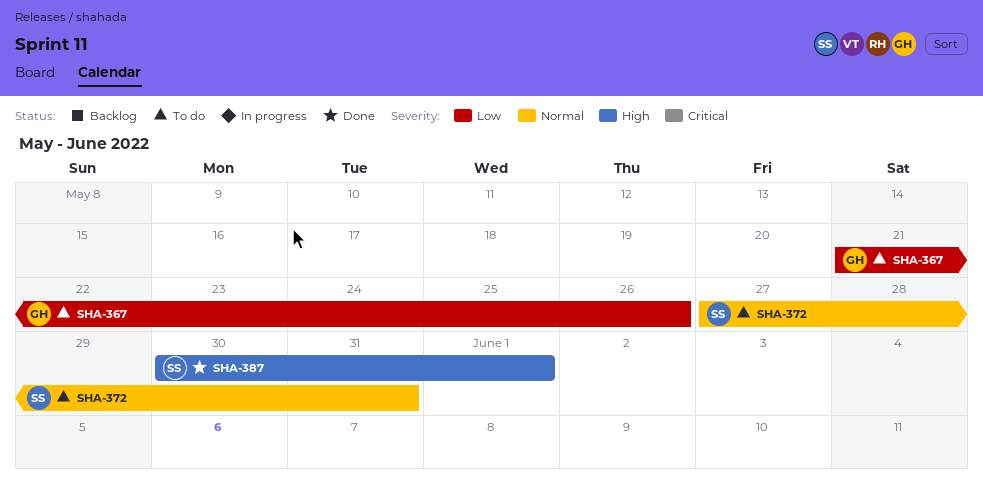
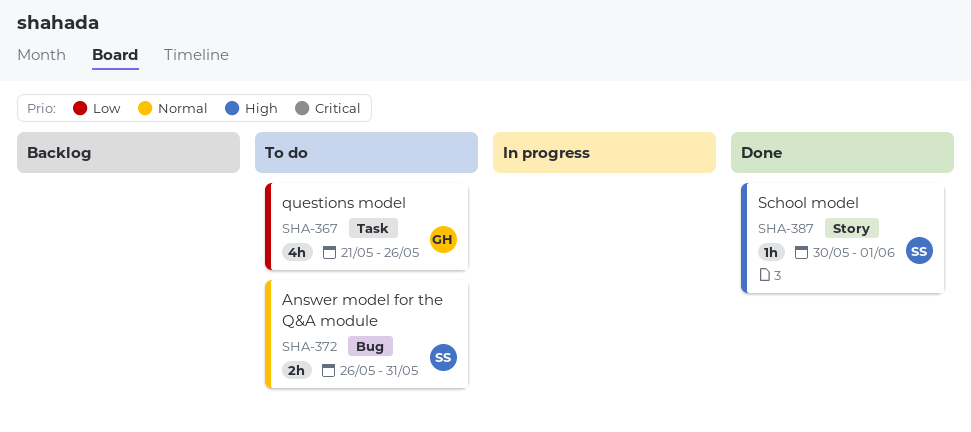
SHA-372, start: May 27 -> May 26

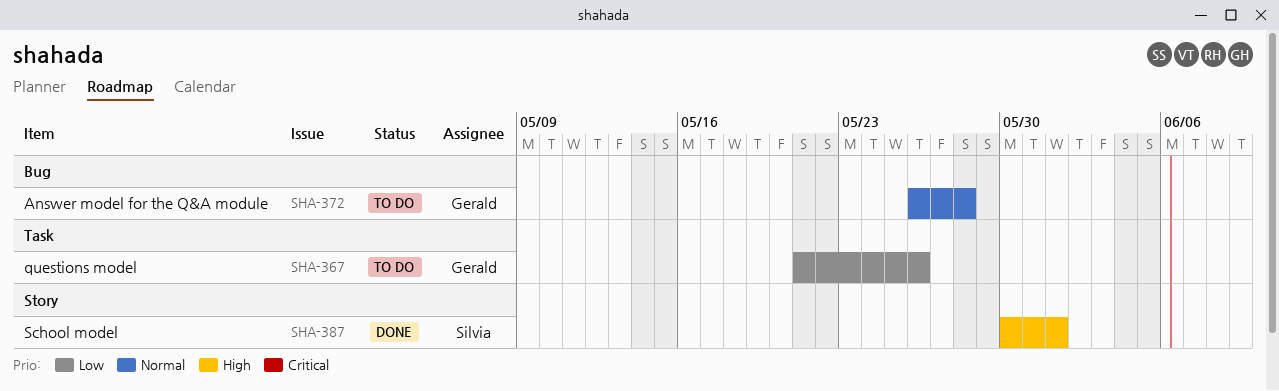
SHA-372, owner: Silvia -> Gerald
SHA-372, due: May 31 -> May 28

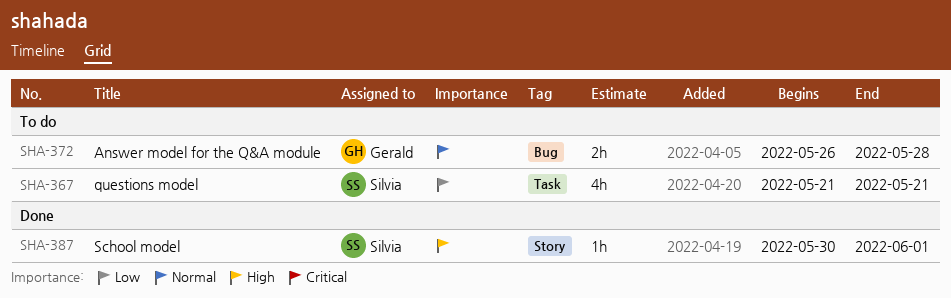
SHA-367, owner: Gerald -> Silvia
SHA-367, due: May 26 -> May 21

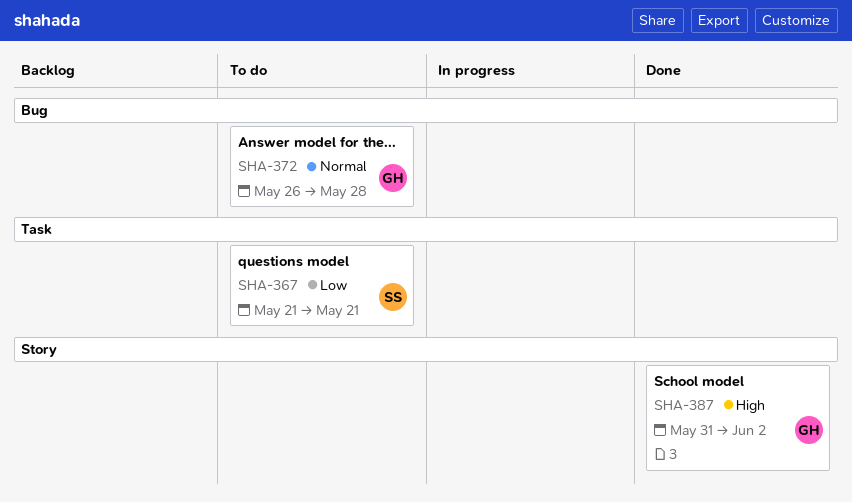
SHA-387, owner: Silvia -> Gerald
SHA-387, start: May 30 -> May 31
SHA-387, due: Jun 1 -> Jun 2

